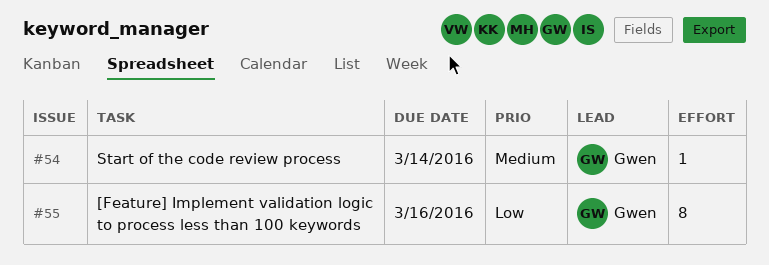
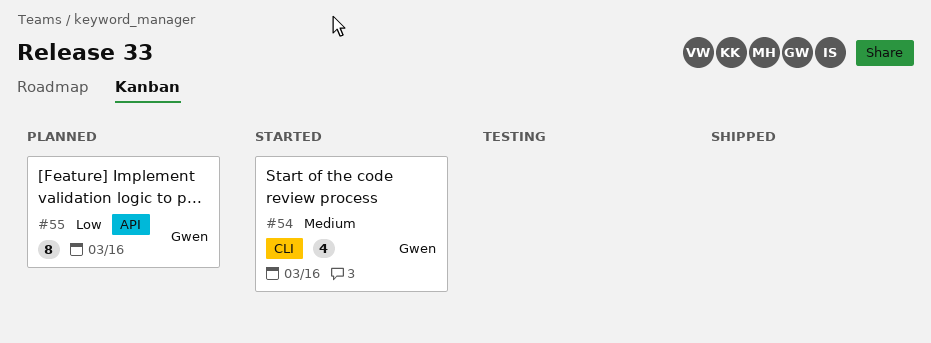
#54, estimate: 1 -> 4
#54, due: Mar 14 -> Mar 16

